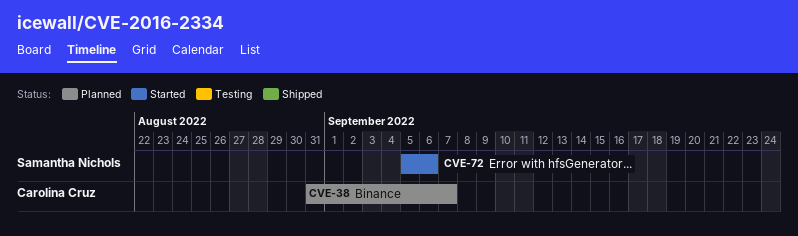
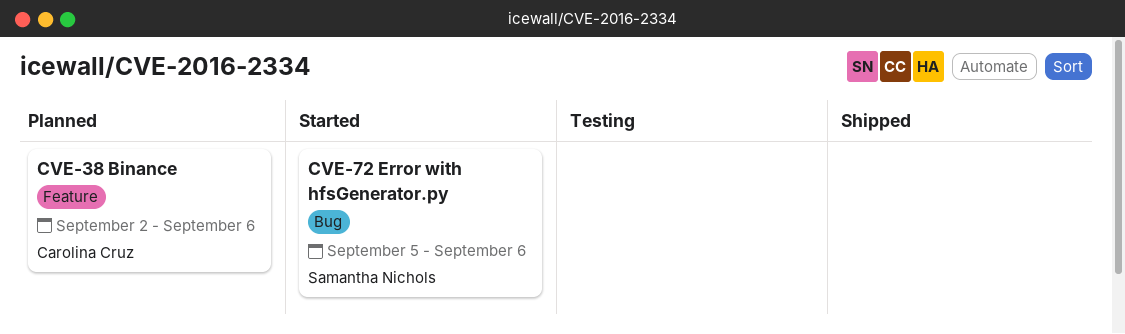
CVE-38, start: Aug 31 -> Sep 2
CVE-38, due: Sep 7 -> Sep 6

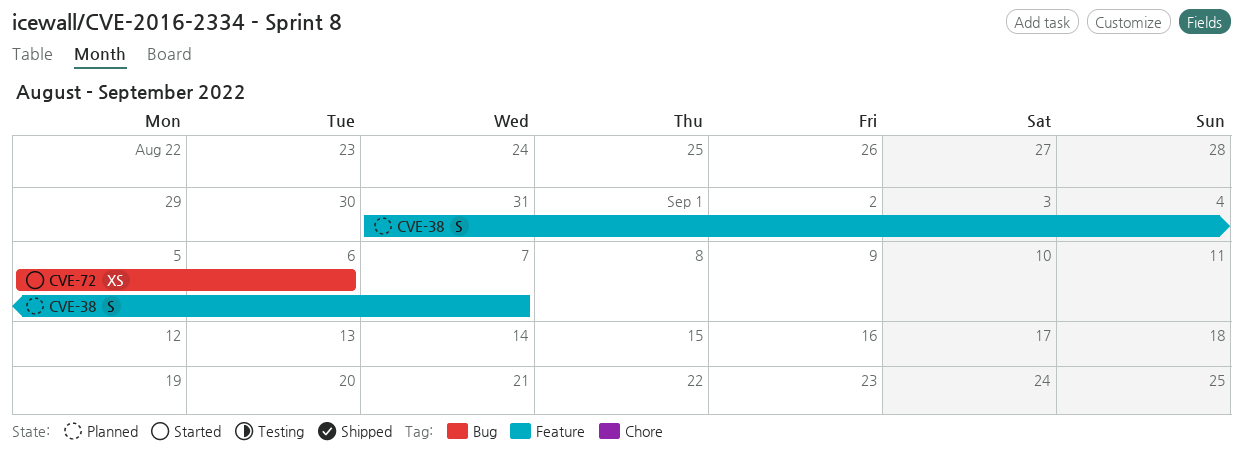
CVE-38, start: Sep 2 -> Aug 31
CVE-38, due: Sep 6 -> Sep 7

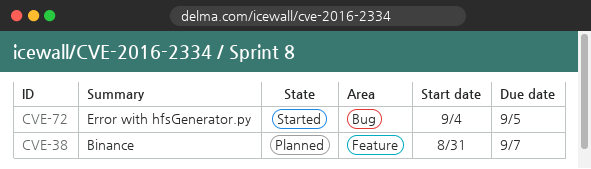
CVE-72, start: Sep 5 -> Sep 4
CVE-72, due: Sep 6 -> Sep 5

